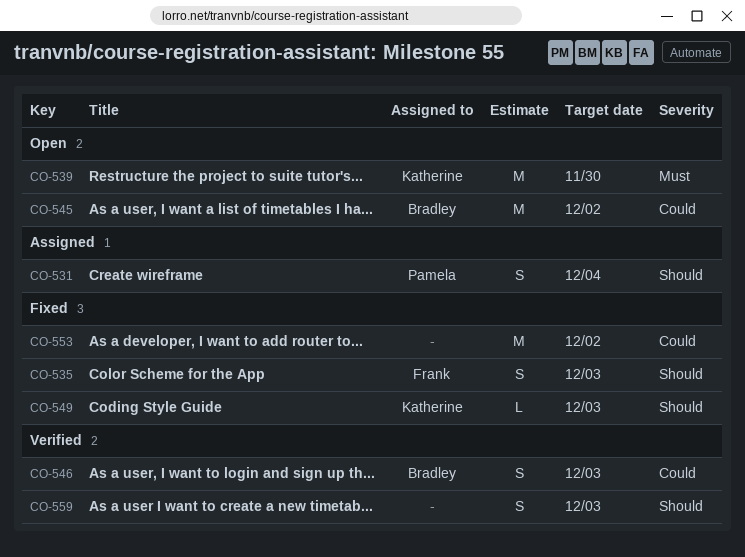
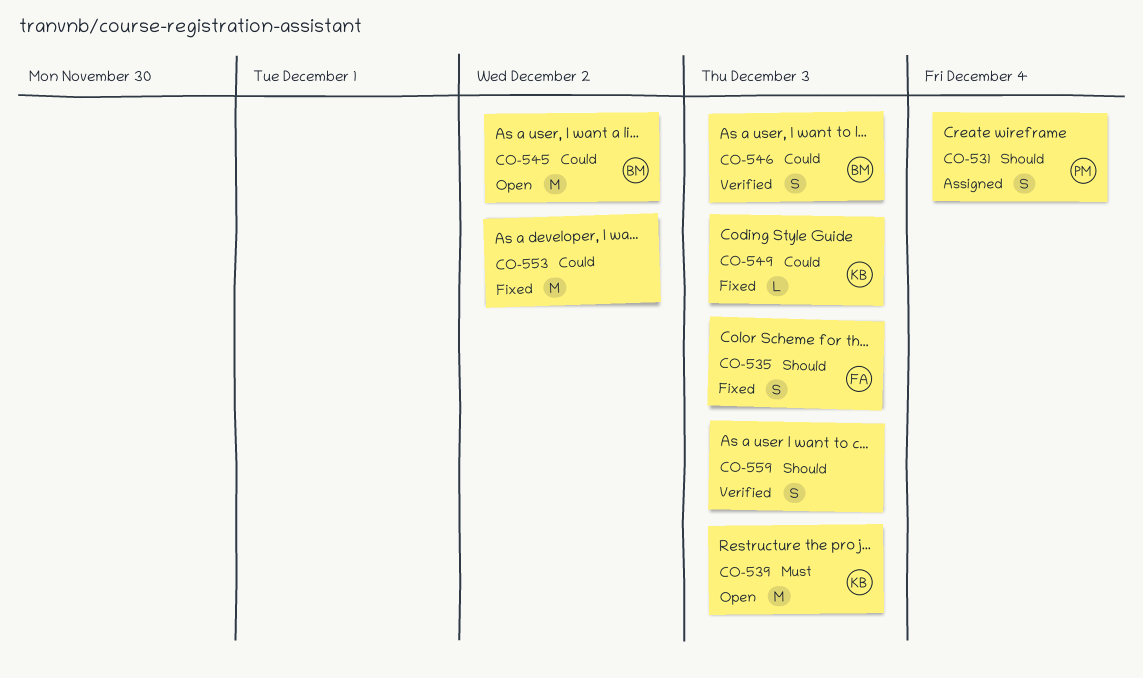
CO-539, due: Nov 30 -> Dec 3
CO-549, priority: Should -> Could

